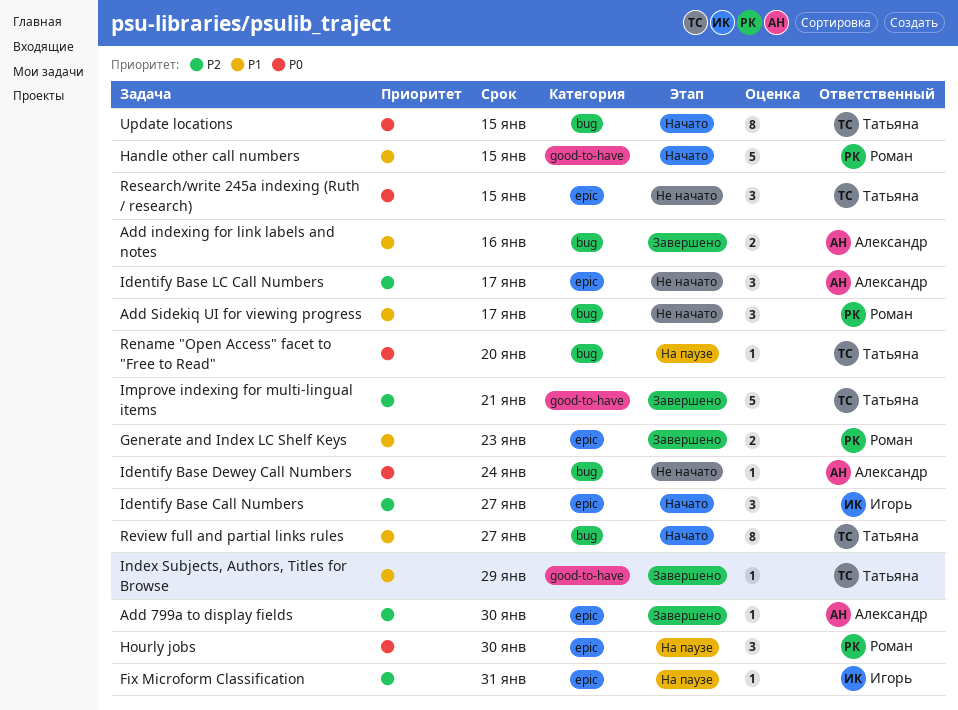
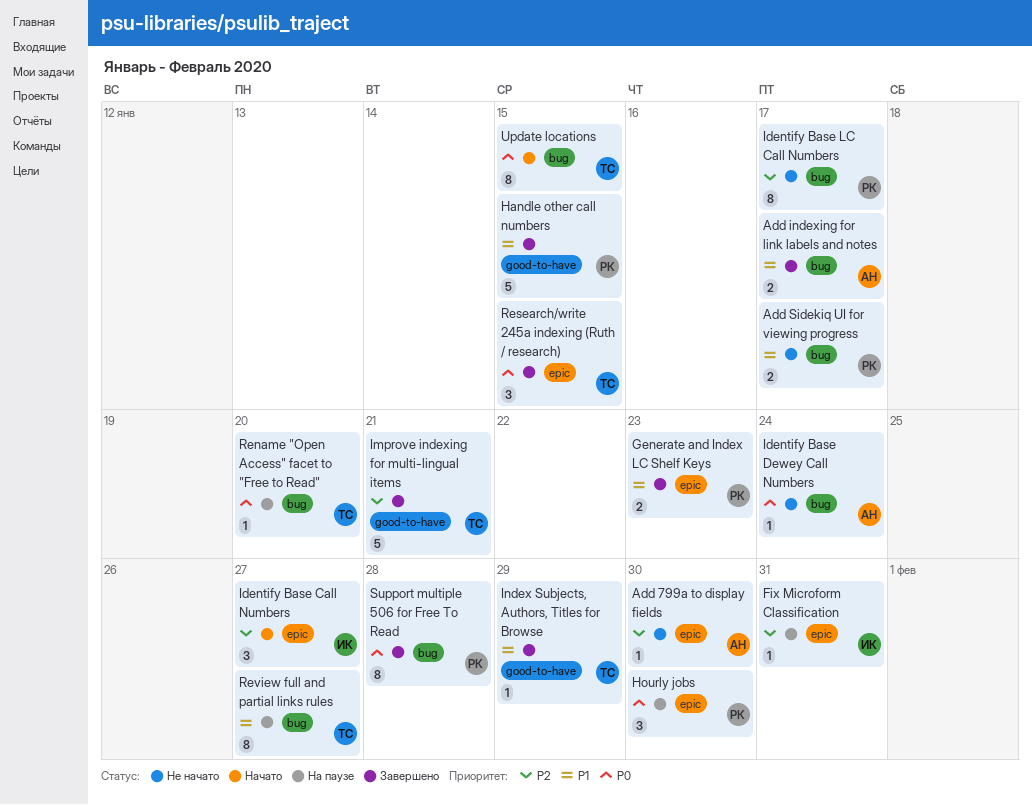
Add 799a to display fields, status: Завершено -> Не начато
Add indexing for link labels and notes, due: Jan 16 -> Jan 17
Add Sidekiq UI for viewing progress, estimate: 3 -> 2
Handle other call numbers, status: Начато -> Завершено
Identify Base LC Call Numbers, owner: Александр -> Роман
Identify Base LC Call Numbers, label: epic -> bug
Identify Base LC Call Numbers, estimate: 3 -> 8
Research/write 245a indexing (Ruth / research), status: Не начато -> Завершено
Review full and partial links rules, status: Начато -> На паузе
Support multiple 506 for Free To Read: none -> present

